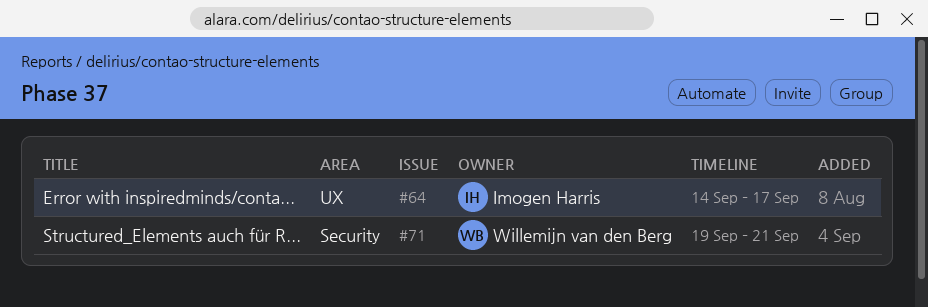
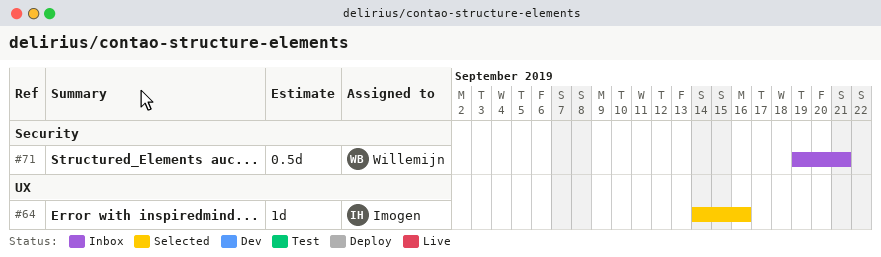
#64, due: Sep 17 -> Sep 16

